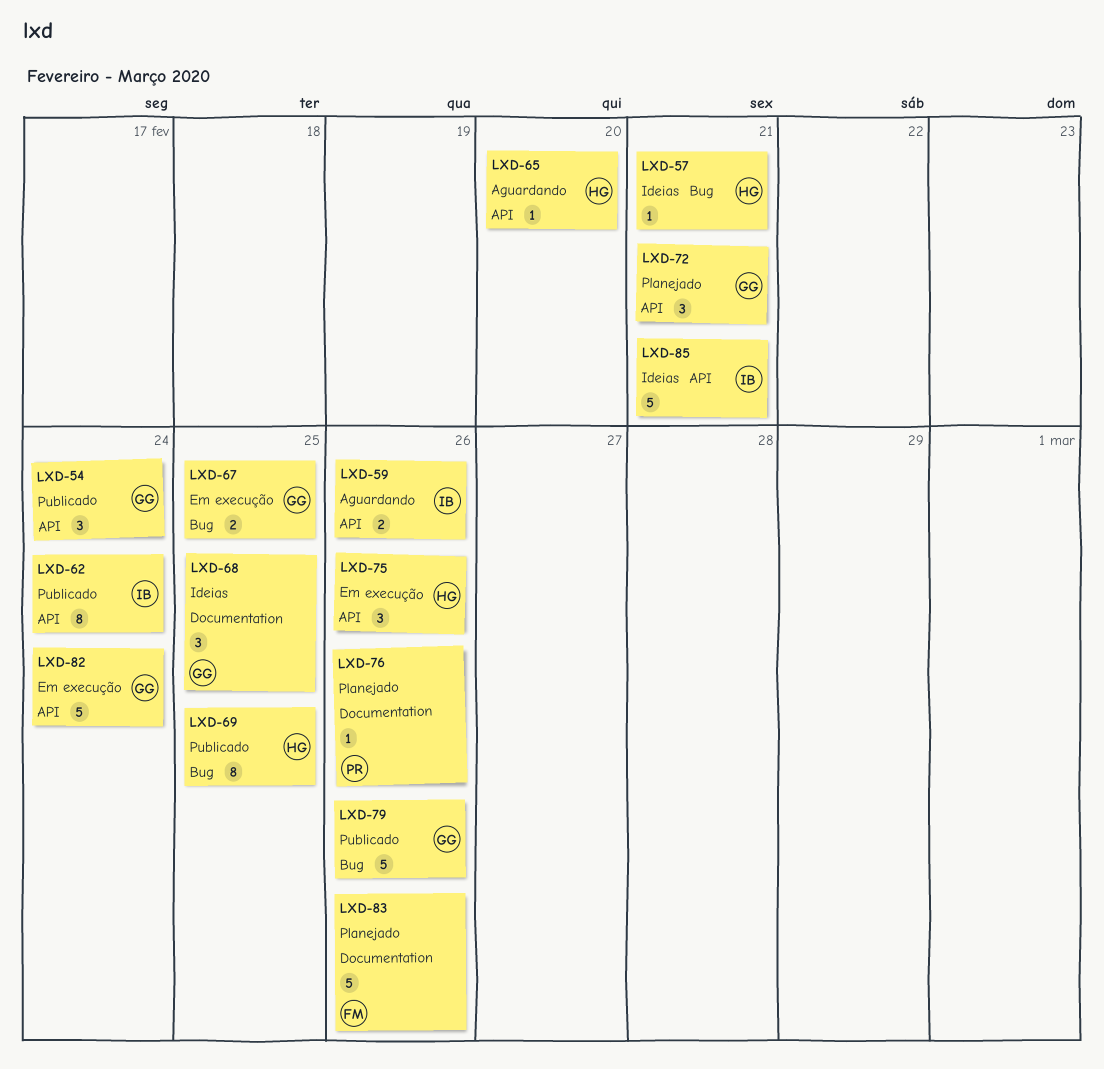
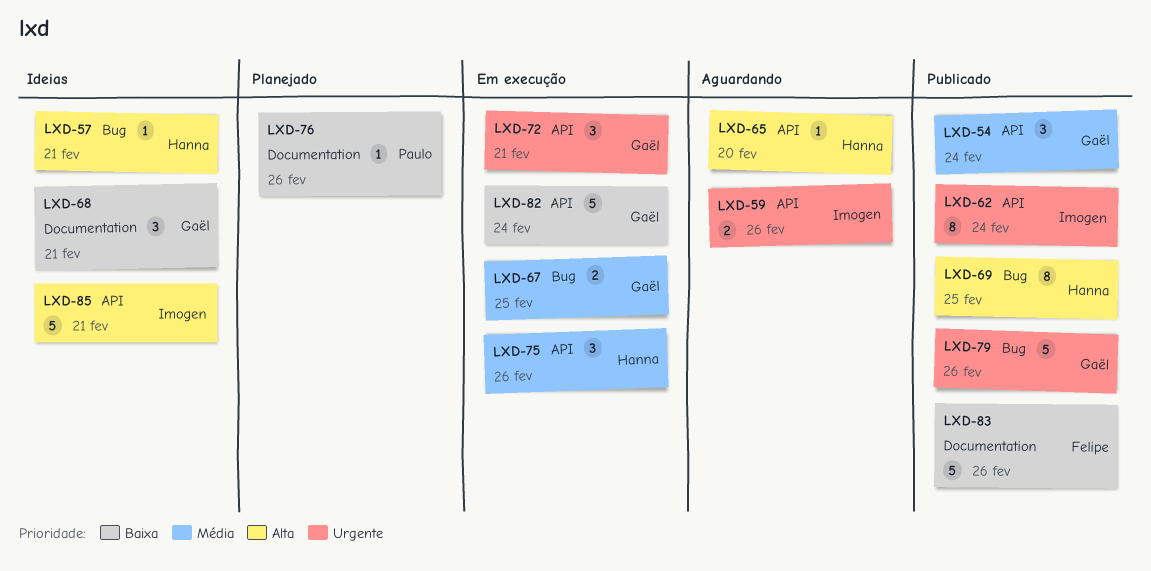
LXD-68, due: Feb 25 -> Feb 21
LXD-72, status: Planejado -> Em execução
LXD-83, status: Planejado -> Publicado

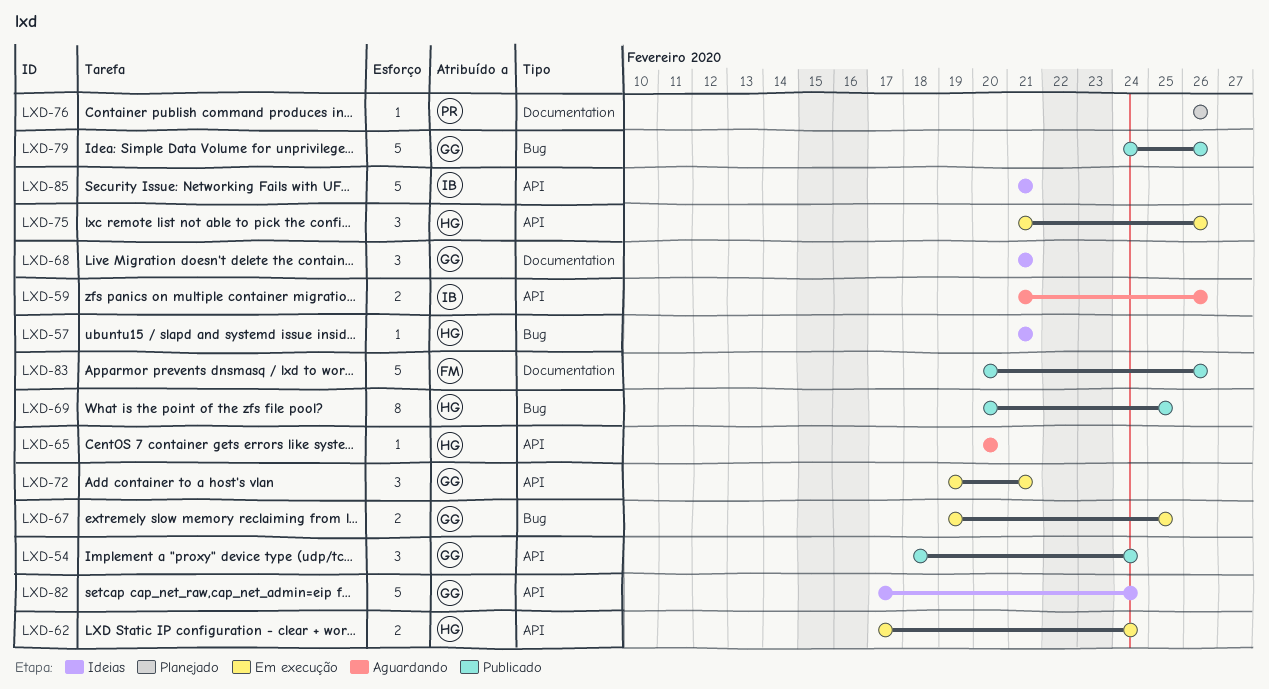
LXD-62, status: Publicado -> Em execução
LXD-62, owner: Imogen -> Hanna
LXD-62, estimate: 8 -> 2
LXD-82, status: Em execução -> Ideias

